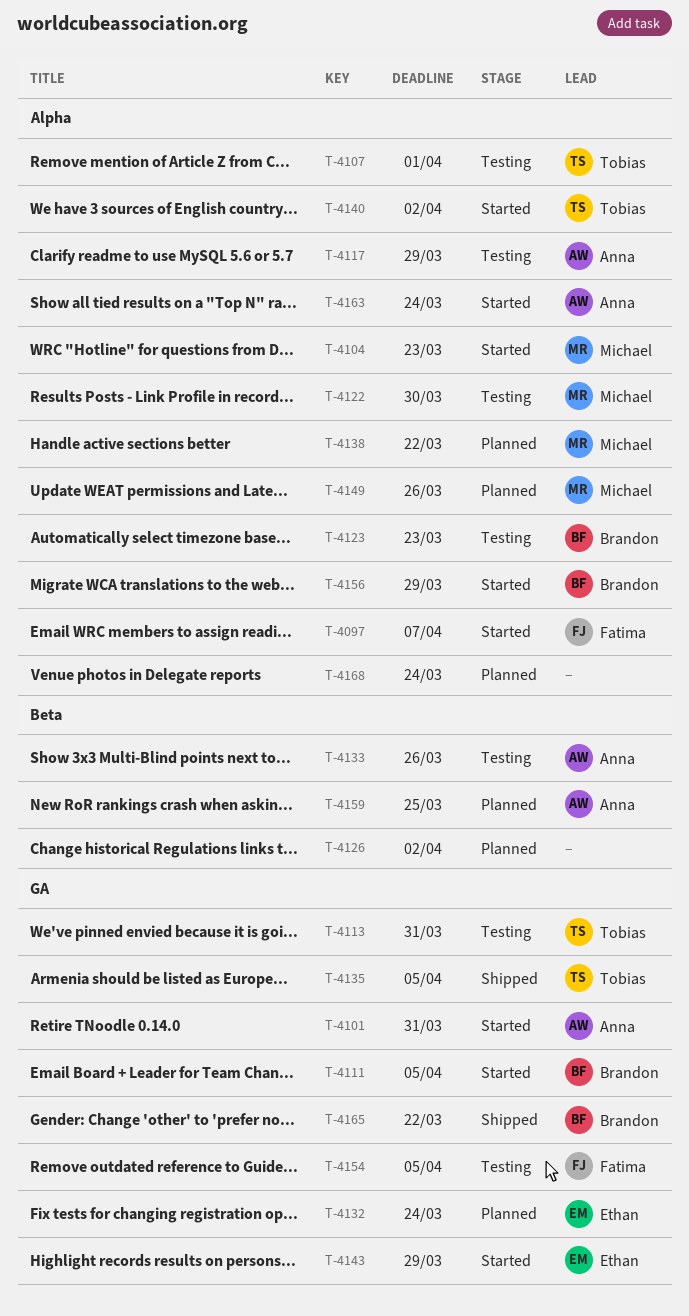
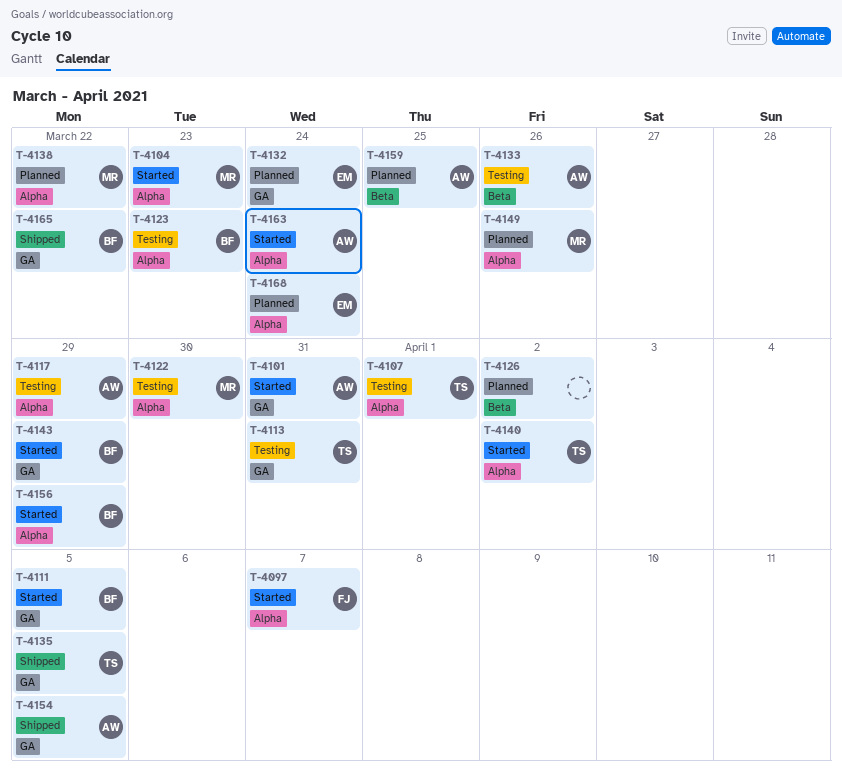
T-4143, owner: Ethan -> Brandon
T-4154, status: Testing -> Shipped
T-4154, owner: Fatima -> Anna
T-4168, owner: none -> Ethan

